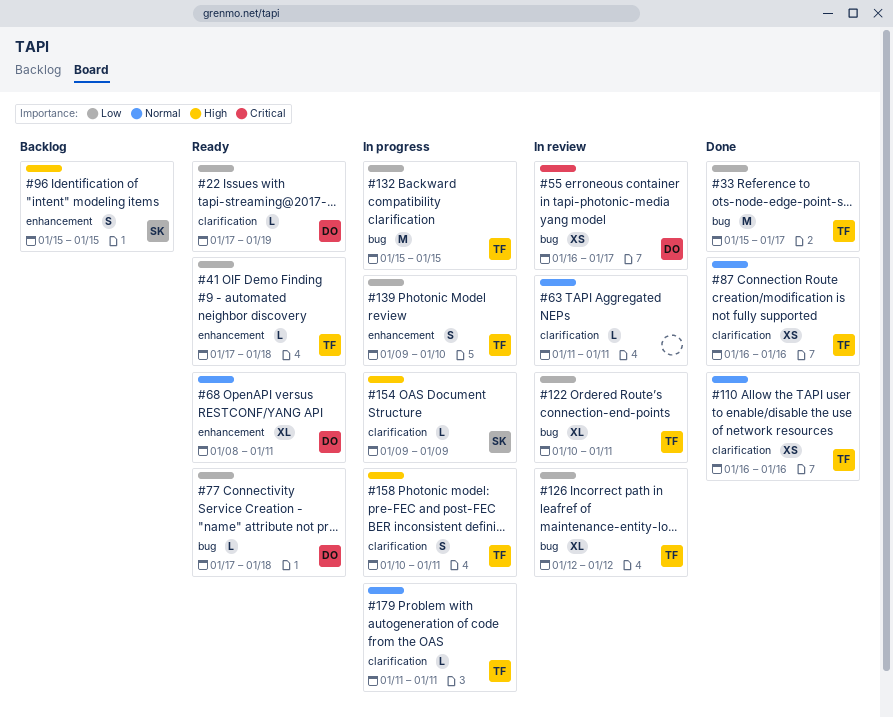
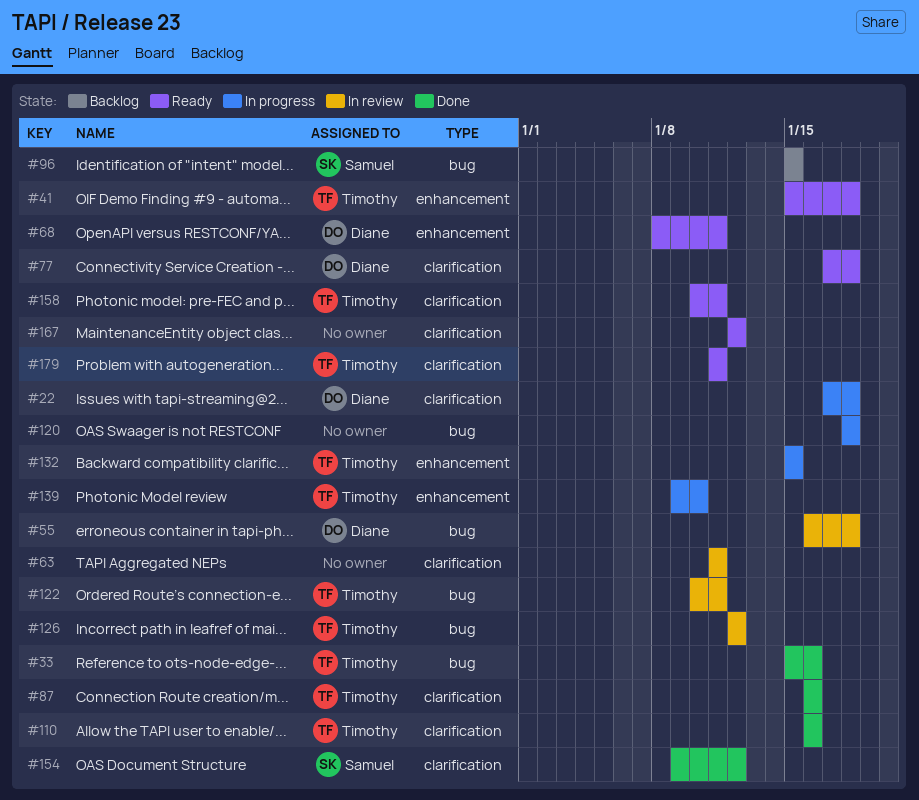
#22, status: Ready -> In progress
#22, due: Jan 19 -> Jan 18
#33, due: Jan 17 -> Jan 16
#41, start: Jan 17 -> Jan 15
#55, due: Jan 17 -> Jan 18
#77, label: bug -> clarification
#96, label: enhancement -> bug
#120: none -> present
#132, label: bug -> enhancement
#154, status: In progress -> Done
#154, due: Jan 9 -> Jan 12
#158, status: In progress -> Ready
#167: none -> present
#179, status: In progress -> Ready

